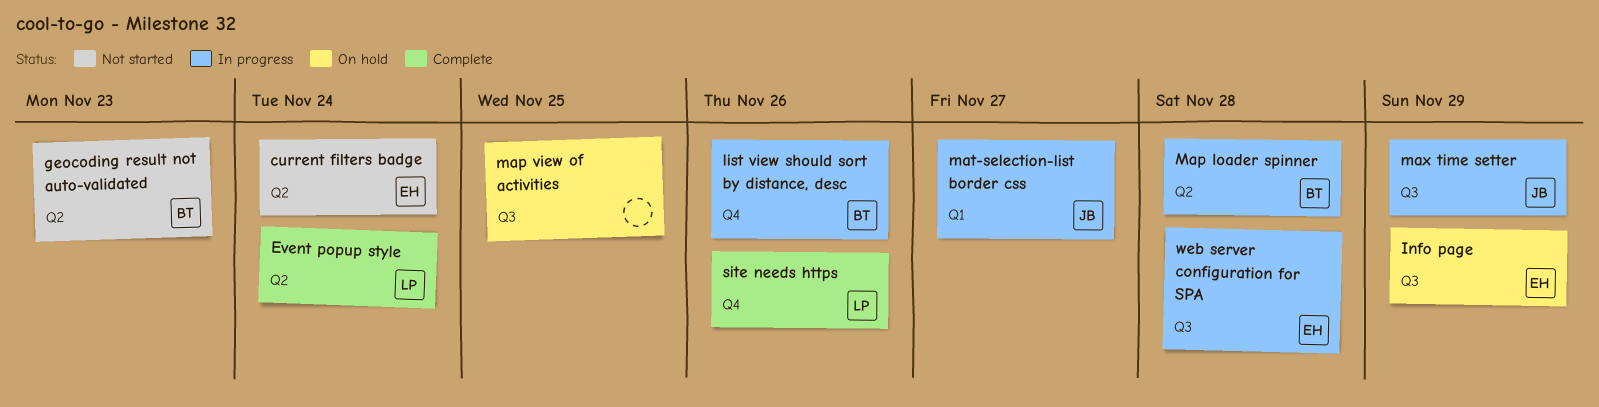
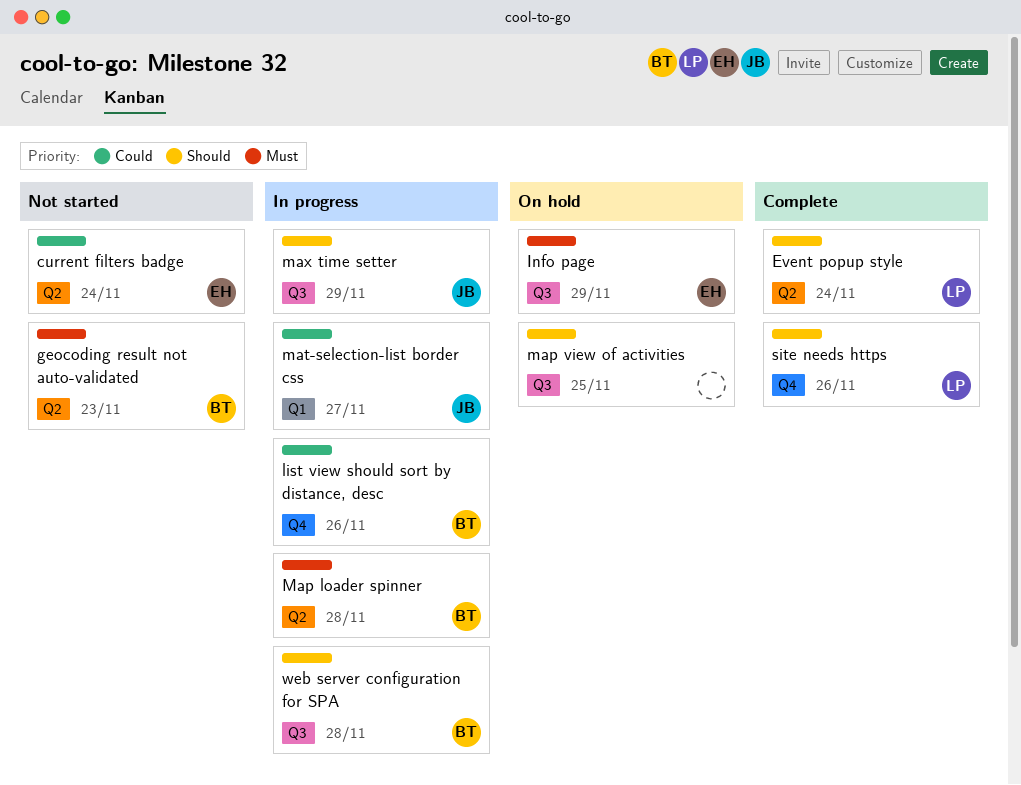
web server configuration for SPA, owner: EH -> BT

